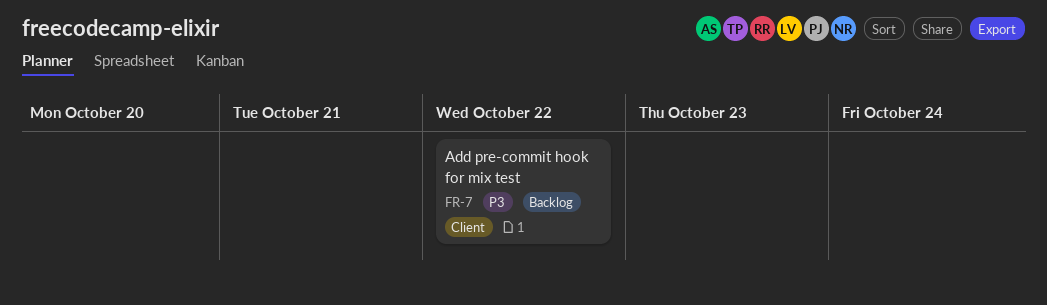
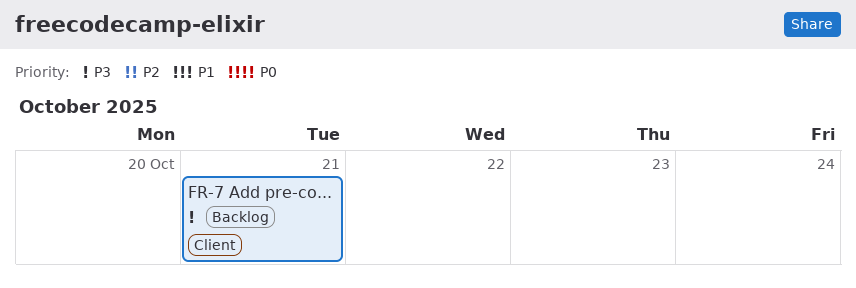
FR-7, due: Oct 22 -> Oct 21

